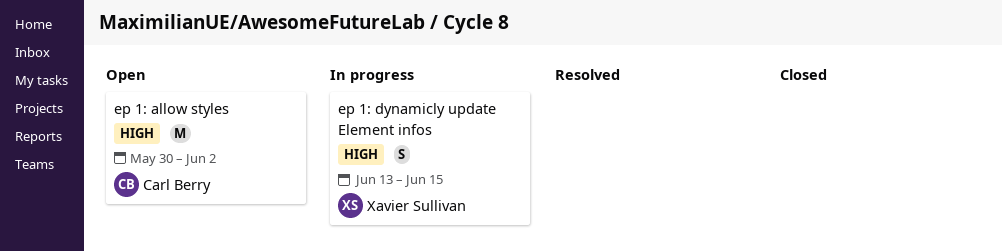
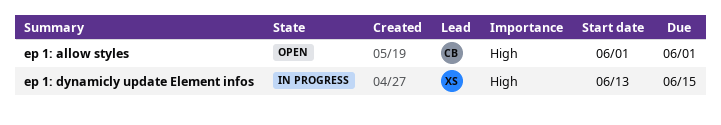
ep 1: allow styles, start: May 30 -> Jun 1
ep 1: allow styles, due: Jun 2 -> Jun 1

